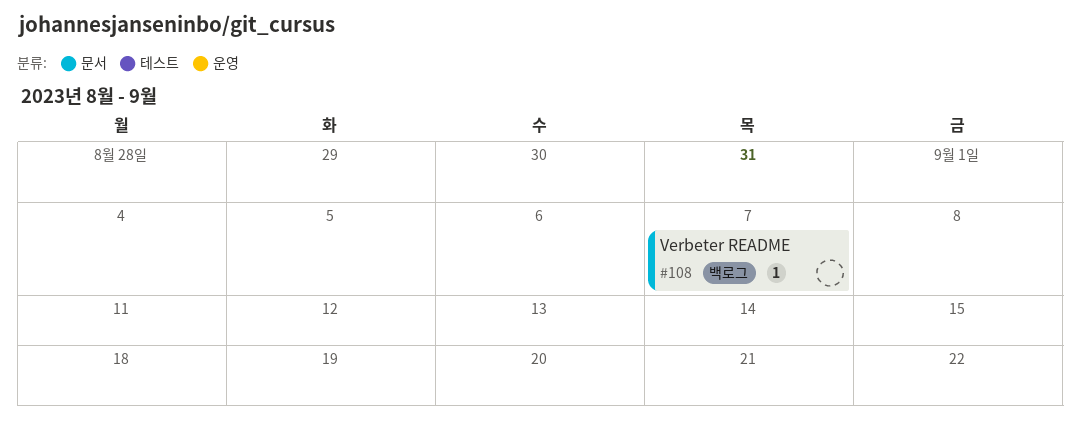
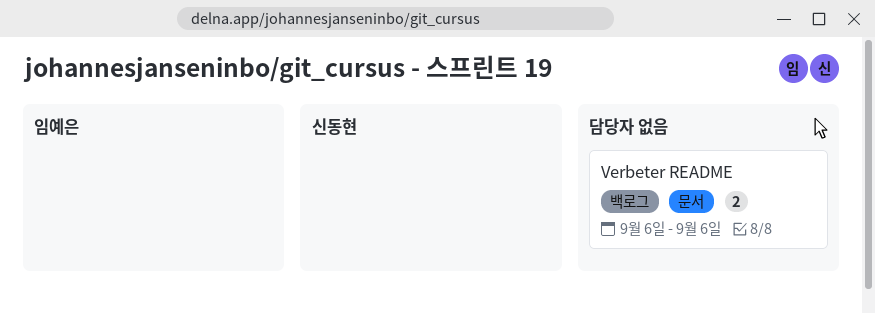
Verbeter README, estimate: 1 -> 2
Verbeter README, due: Sep 7 -> Sep 6

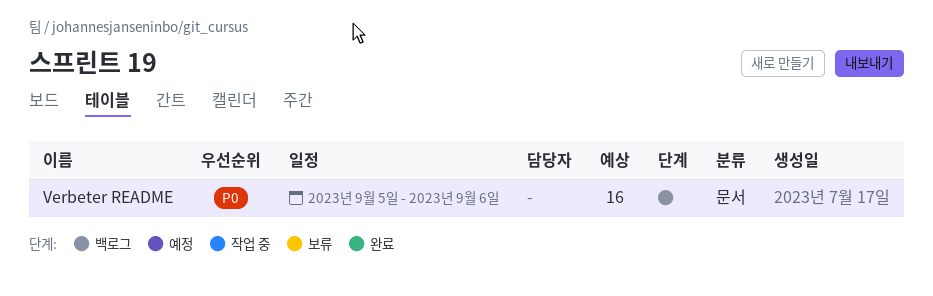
Verbeter README, estimate: 2 -> 16
Verbeter README, start: Sep 6 -> Sep 5

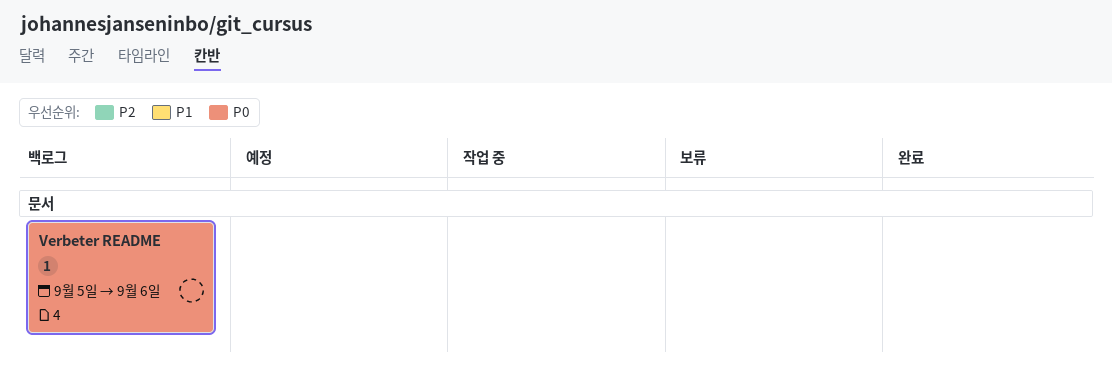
Verbeter README, estimate: 16 -> 1

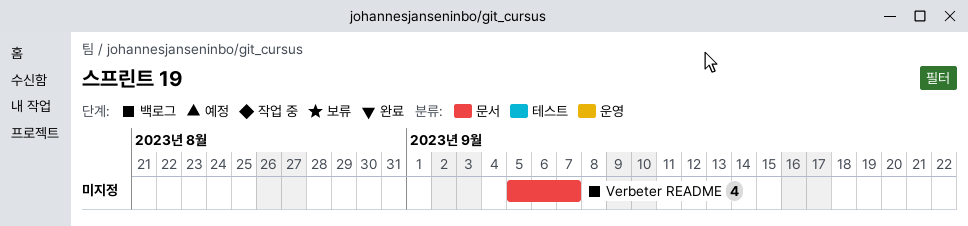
Verbeter README, estimate: 1 -> 4
Verbeter README, due: Sep 6 -> Sep 7

